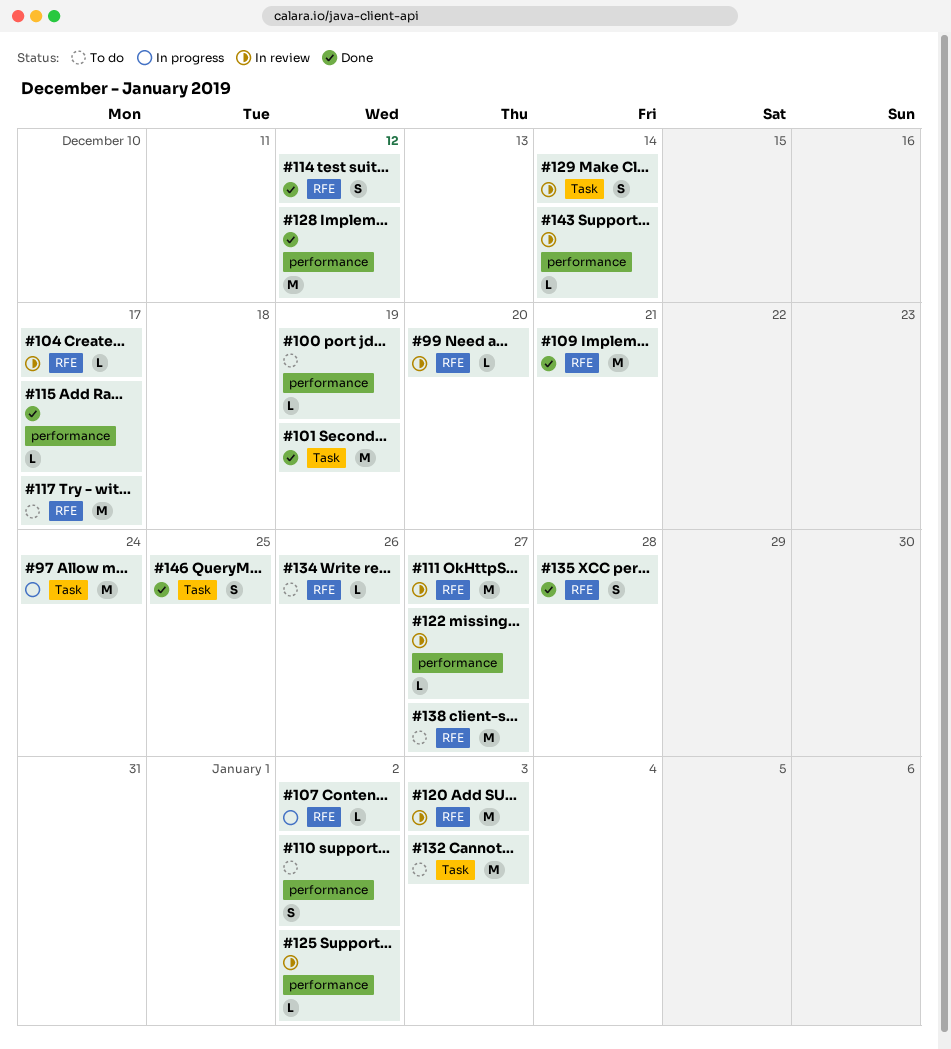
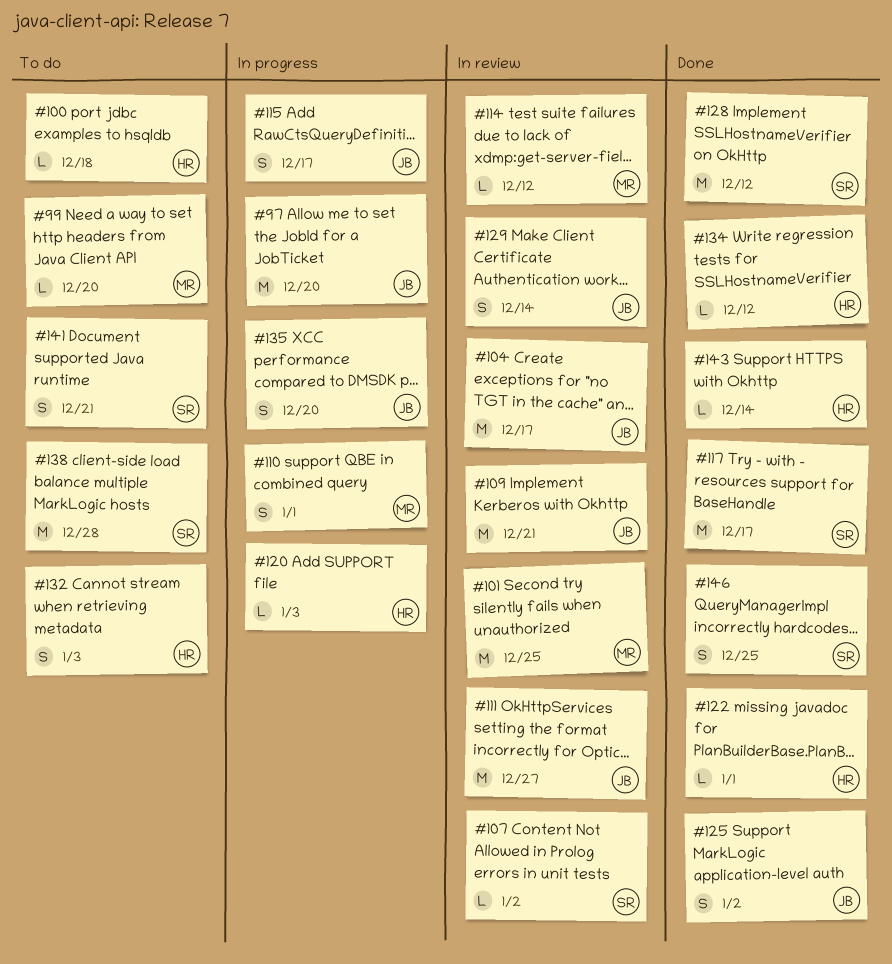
#97, due: Dec 24 -> Dec 20
#99, status: In review -> To do
#100, due: Dec 19 -> Dec 18
#101, status: Done -> In review
#101, due: Dec 19 -> Dec 25
#104, estimate: L -> M
#107, status: In progress -> In review
#109, status: Done -> In review
#110, status: To do -> In progress
#110, due: Jan 2 -> Jan 1
#114, status: Done -> In review
#114, estimate: S -> L
#115, status: Done -> In progress
#115, estimate: L -> S
#117, status: To do -> Done
#120, status: In review -> In progress
#120, estimate: M -> L
#122, status: In review -> Done
#122, due: Dec 27 -> Jan 1
#125, status: In review -> Done
#125, estimate: L -> S
#132, estimate: M -> S
#134, status: To do -> Done
#134, due: Dec 26 -> Dec 12
#135, status: Done -> In progress
#135, due: Dec 28 -> Dec 20
#138, due: Dec 27 -> Dec 28
#141: none -> present
#143, status: In review -> Done

